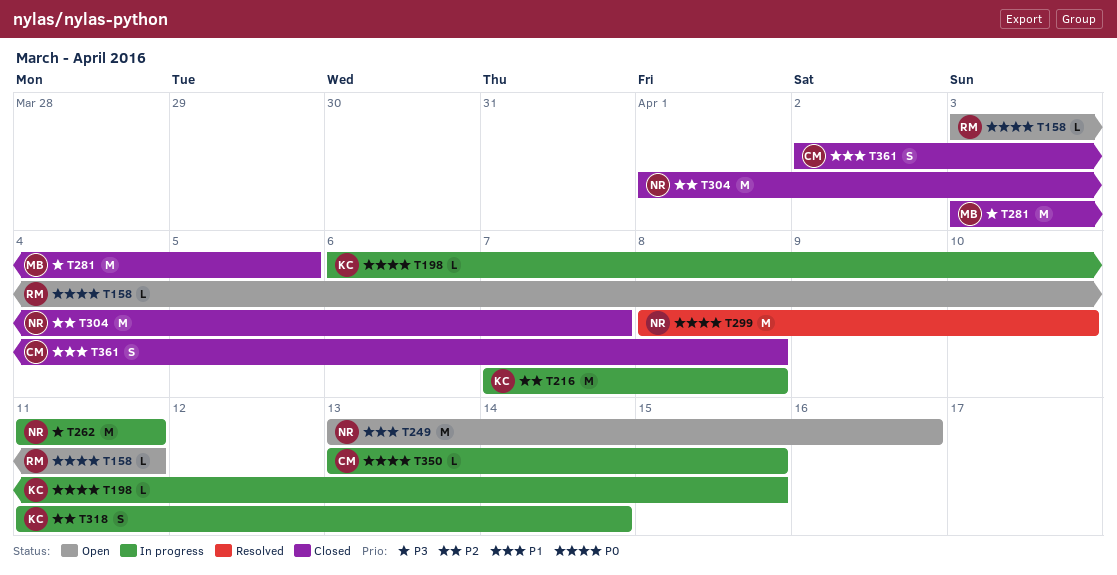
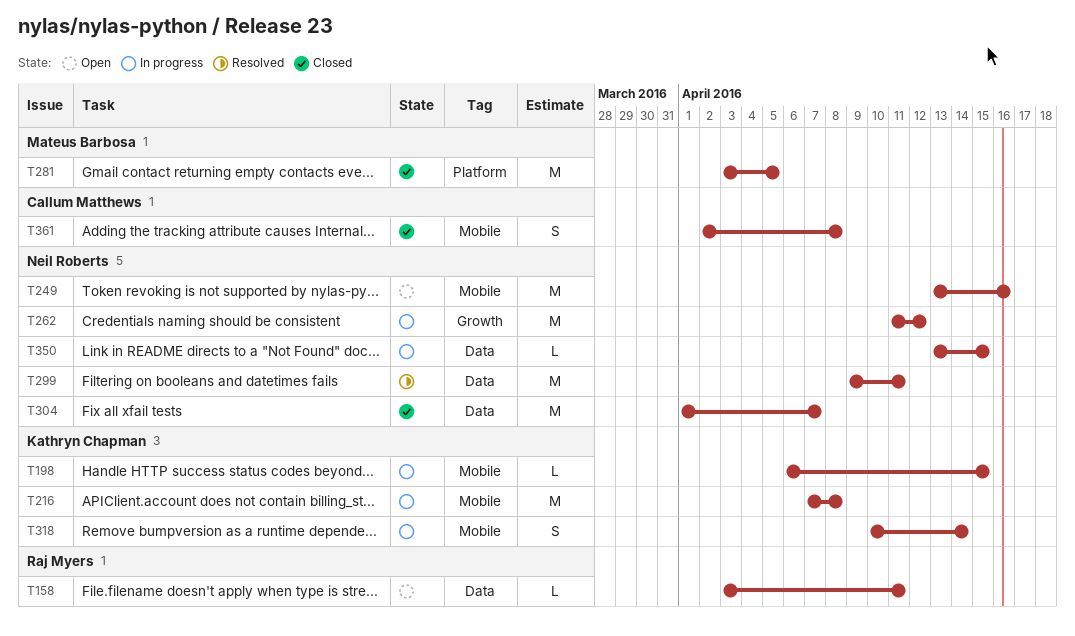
T262, due: Apr 11 -> Apr 12
T299, start: Apr 8 -> Apr 9
T299, due: Apr 10 -> Apr 11
T318, start: Apr 11 -> Apr 10
T350, owner: Callum Matthews -> Neil Roberts

